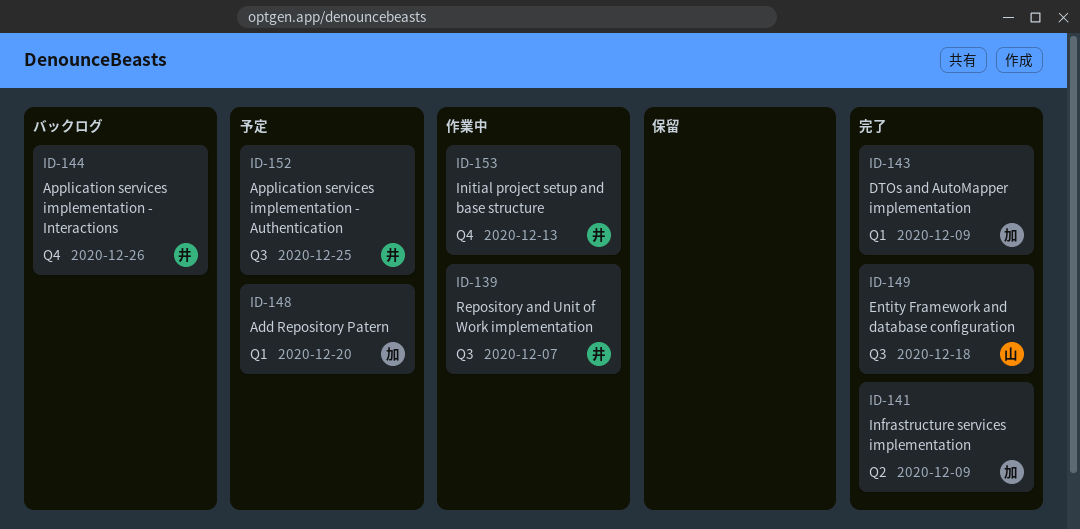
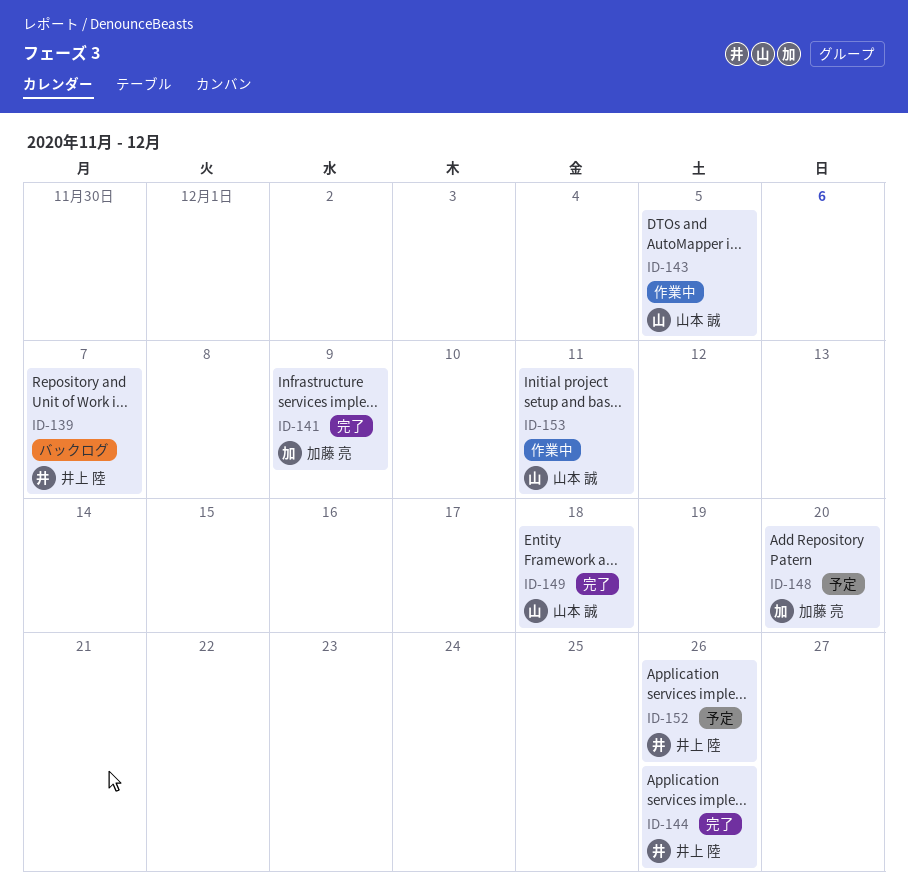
ID-139, status: 作業中 -> バックログ
ID-143, status: 完了 -> 作業中
ID-143, owner: 加藤 亮 -> 山本 誠
ID-143, due: Dec 9 -> Dec 5
ID-144, status: バックログ -> 完了
ID-152, due: Dec 25 -> Dec 26
ID-153, owner: 井上 陸 -> 山本 誠
ID-153, due: Dec 13 -> Dec 11

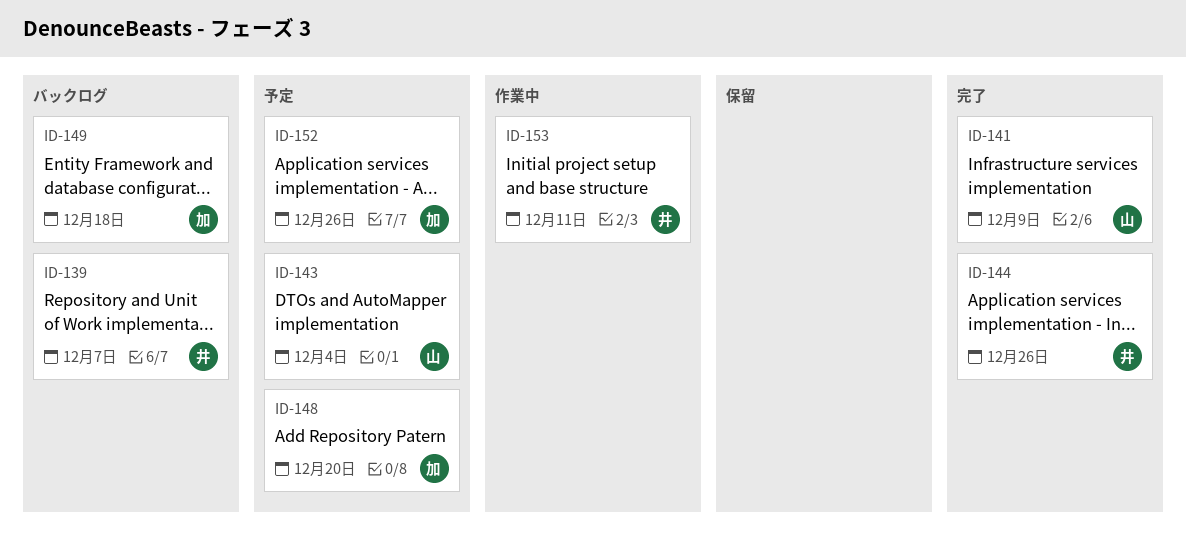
ID-141, owner: 加藤 亮 -> 山本 誠
ID-143, status: 作業中 -> 予定
ID-143, due: Dec 5 -> Dec 4
ID-149, status: 完了 -> バックログ
ID-149, owner: 山本 誠 -> 加藤 亮
ID-152, owner: 井上 陸 -> 加藤 亮
ID-153, owner: 山本 誠 -> 井上 陸

